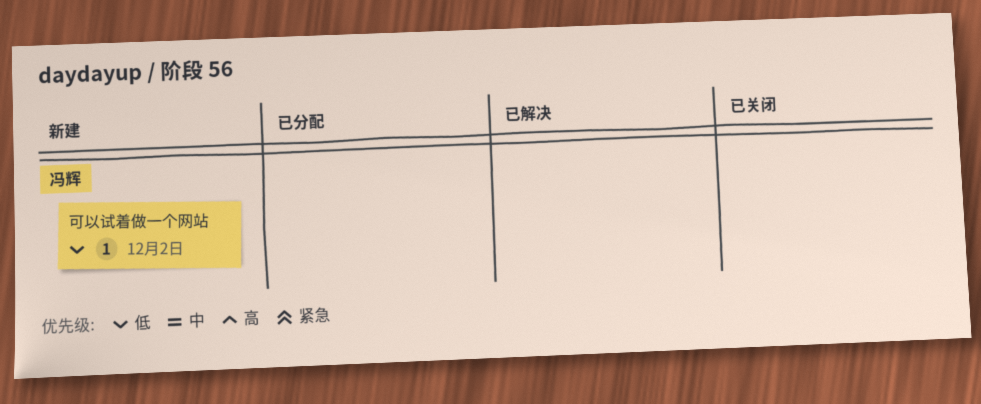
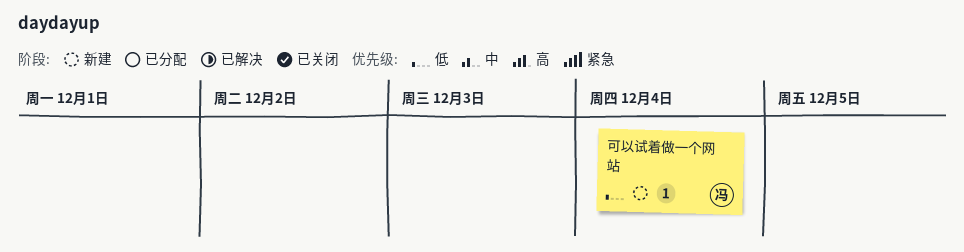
可以试着做一个网站, due: Dec 2 -> Dec 4

